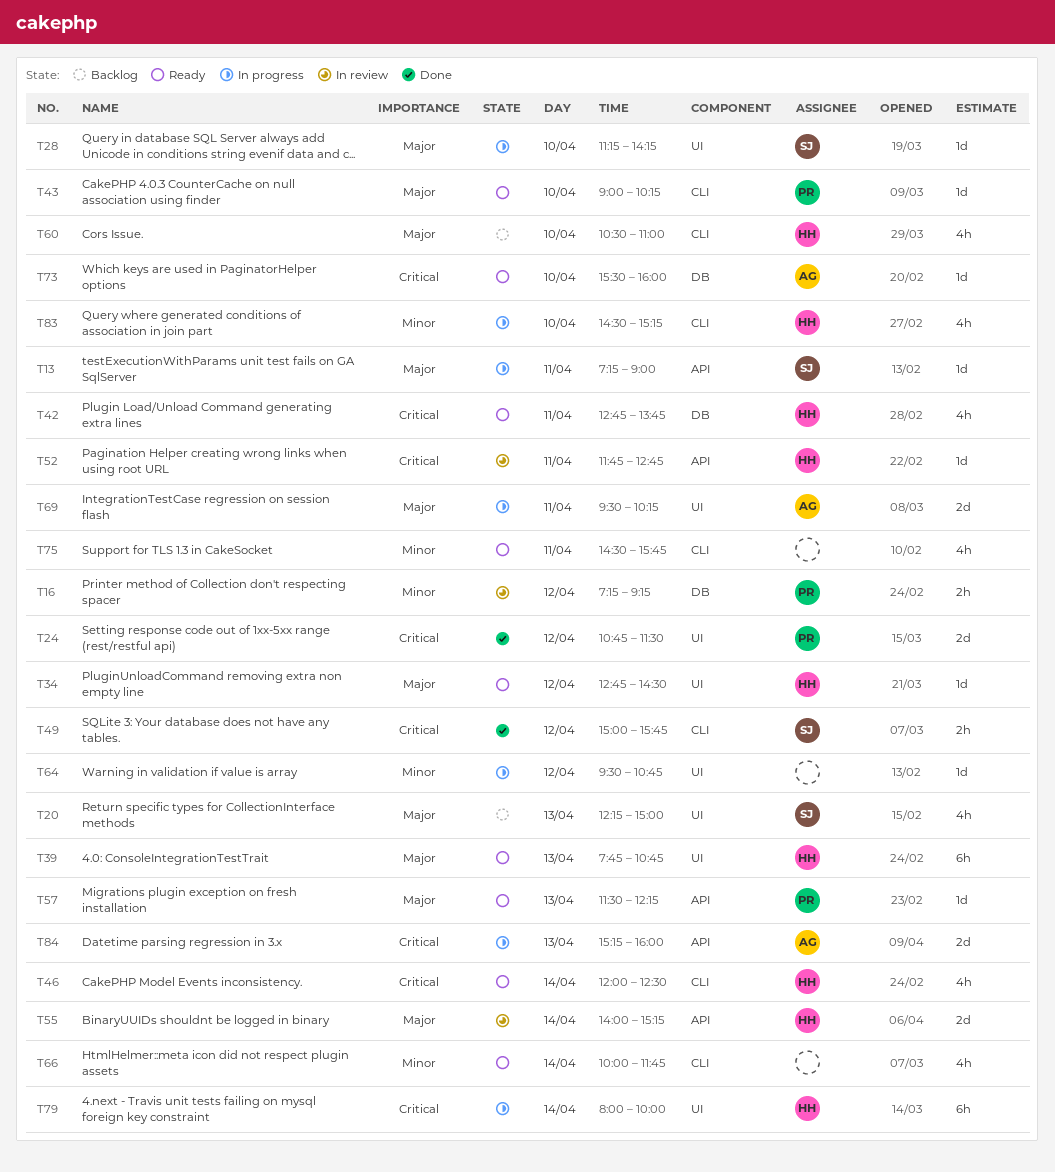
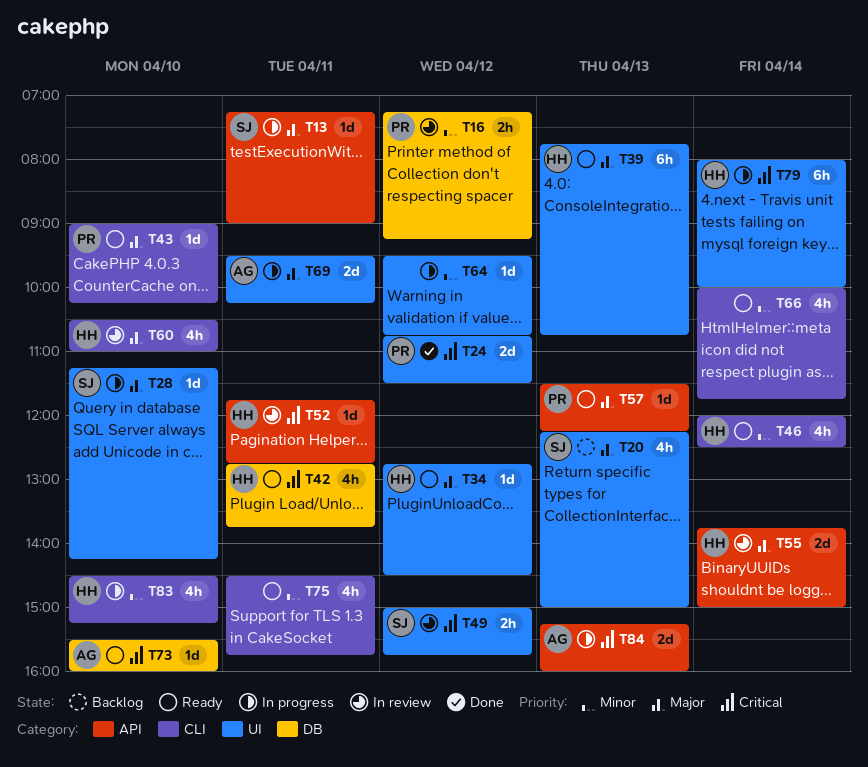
T46, priority: Critical -> Minor
T49, status: Done -> In review
T49, label: CLI -> UI
T55, begins: 14:00 -> 13:45
T55, ends: 15:15 -> 15:00
T60, status: Backlog -> In review

